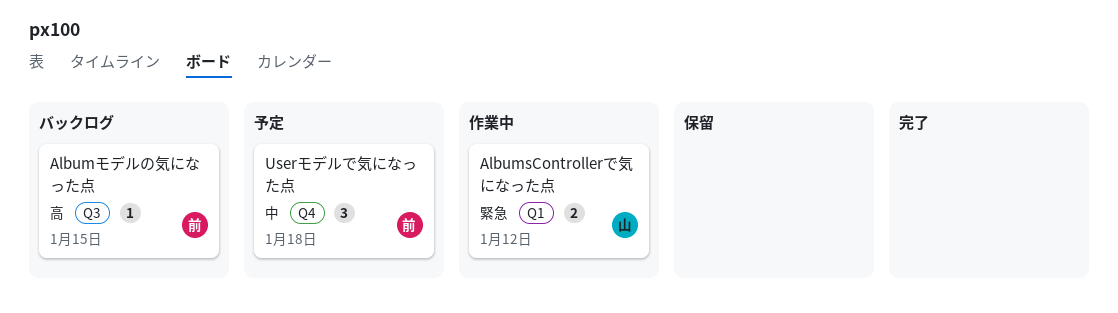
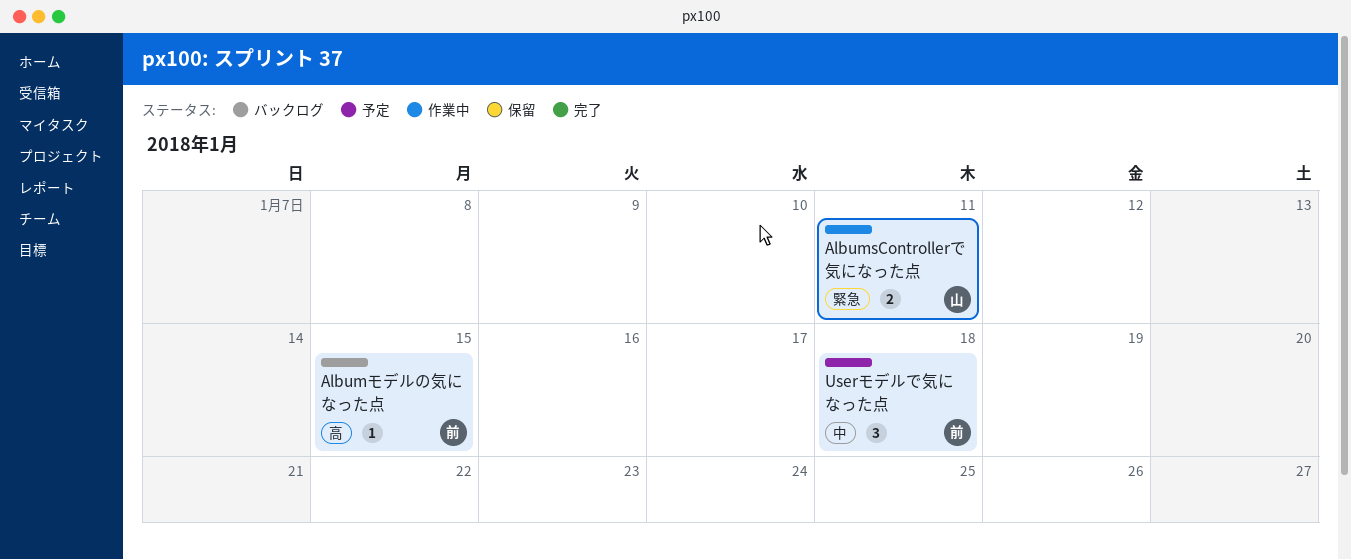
AlbumsControllerで気になった点, due: Jan 12 -> Jan 11

